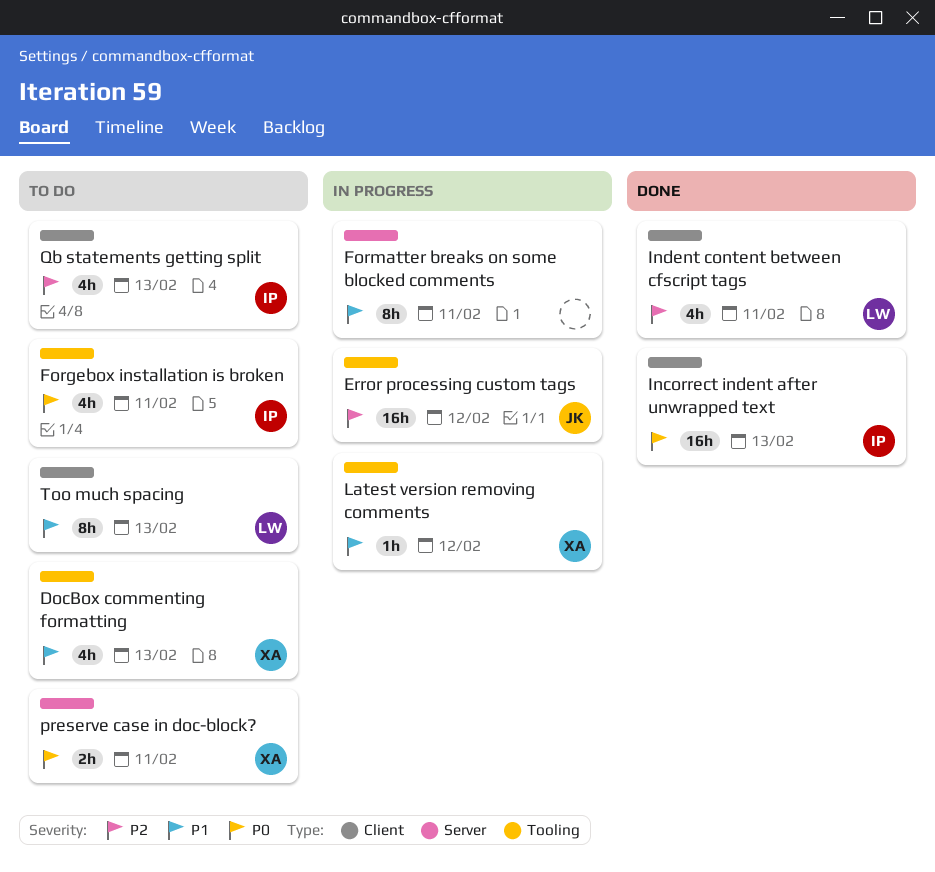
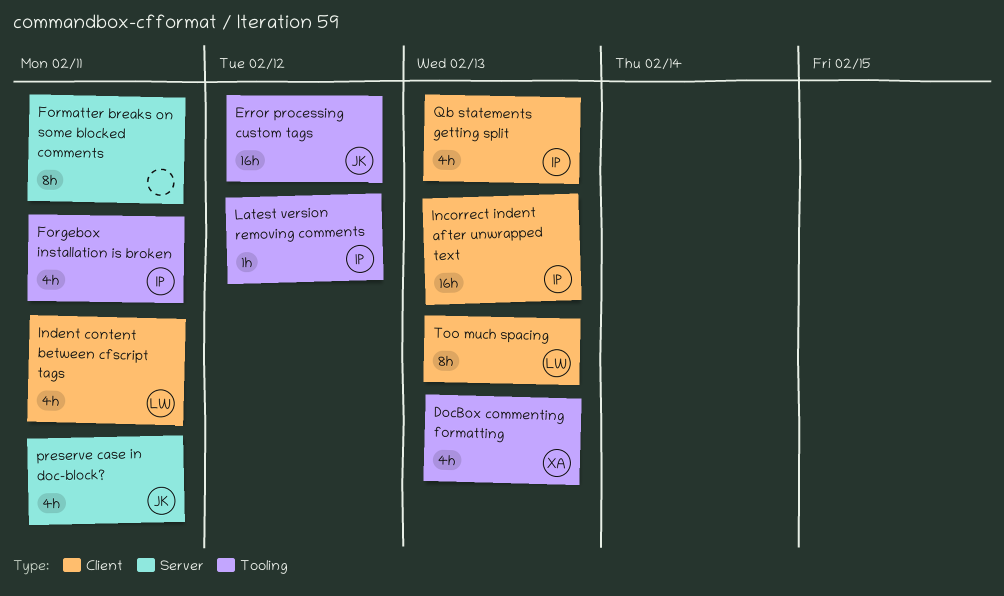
Latest version removing comments, owner: XA -> IP
preserve case in doc-block?, owner: XA -> JK
preserve case in doc-block?, estimate: 2h -> 4h

